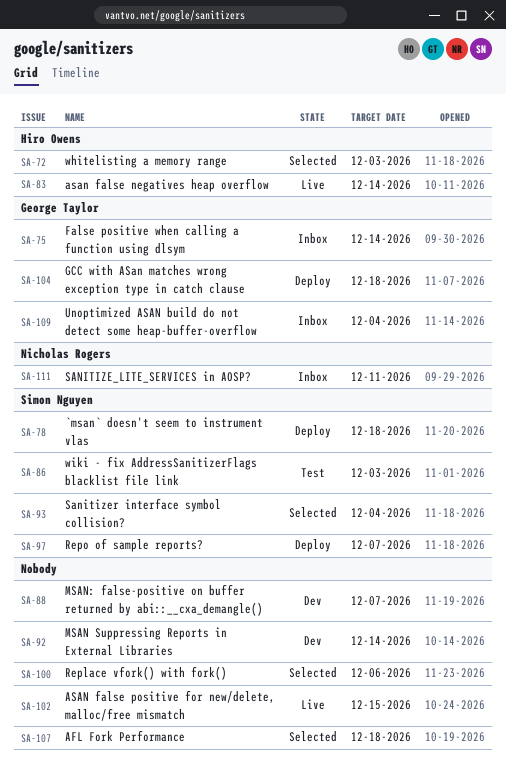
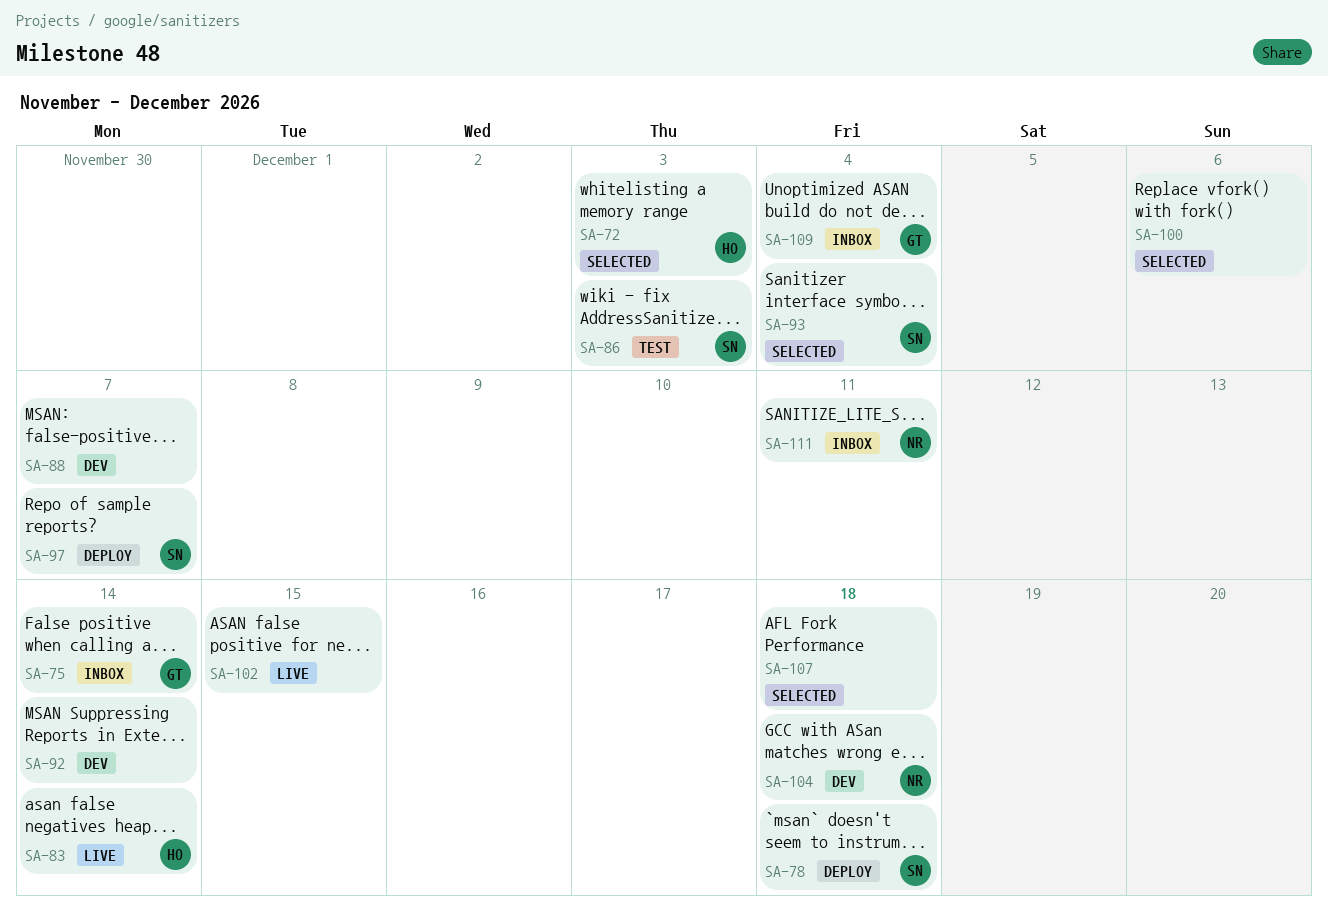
SA-104, status: Deploy -> Dev
SA-104, owner: George Taylor -> Nicholas Rogers

